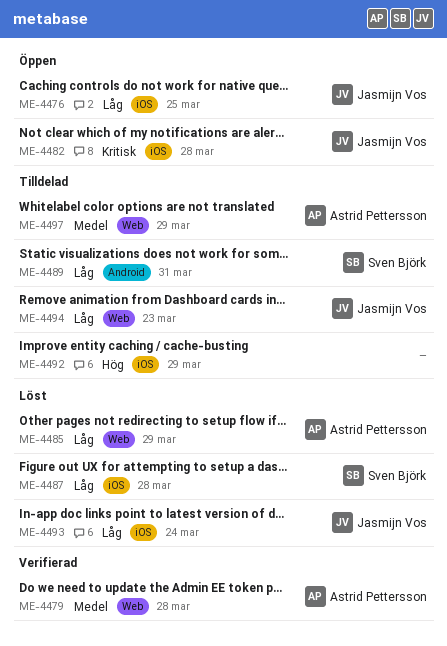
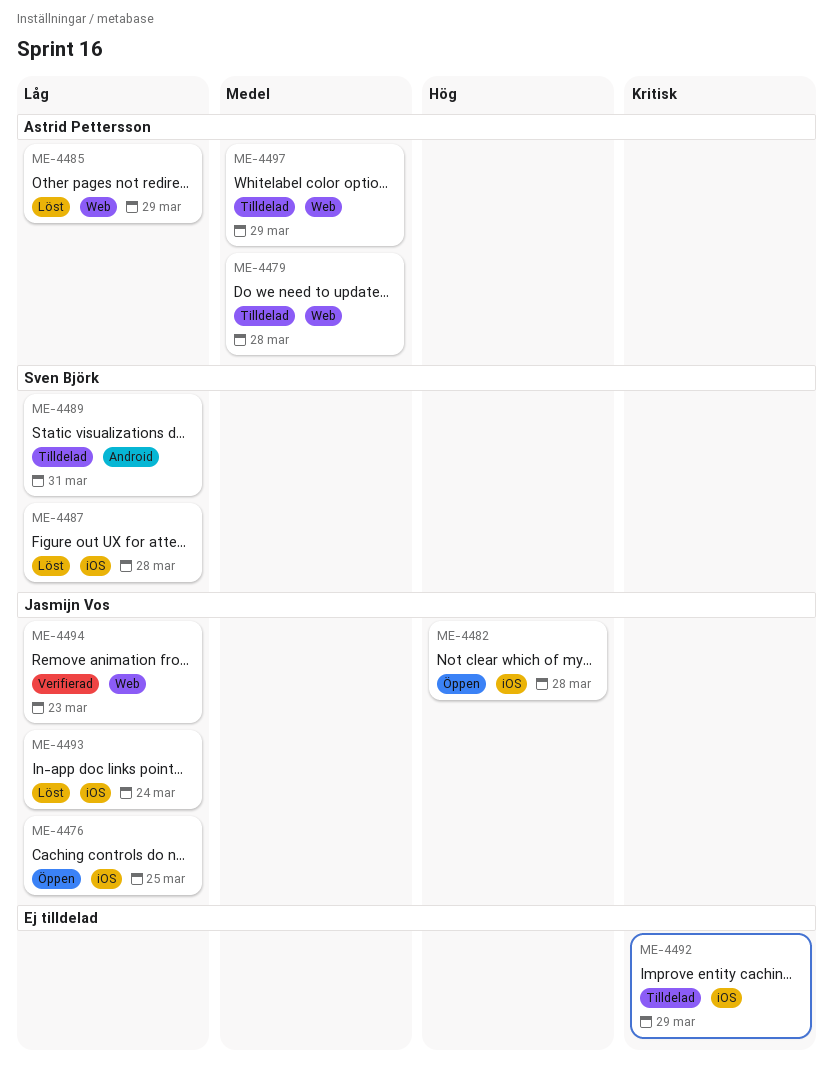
ME-4479, status: Verifierad -> Tilldelad
ME-4482, priority: Kritisk -> Hög
ME-4492, priority: Hög -> Kritisk
ME-4494, status: Tilldelad -> Verifierad

